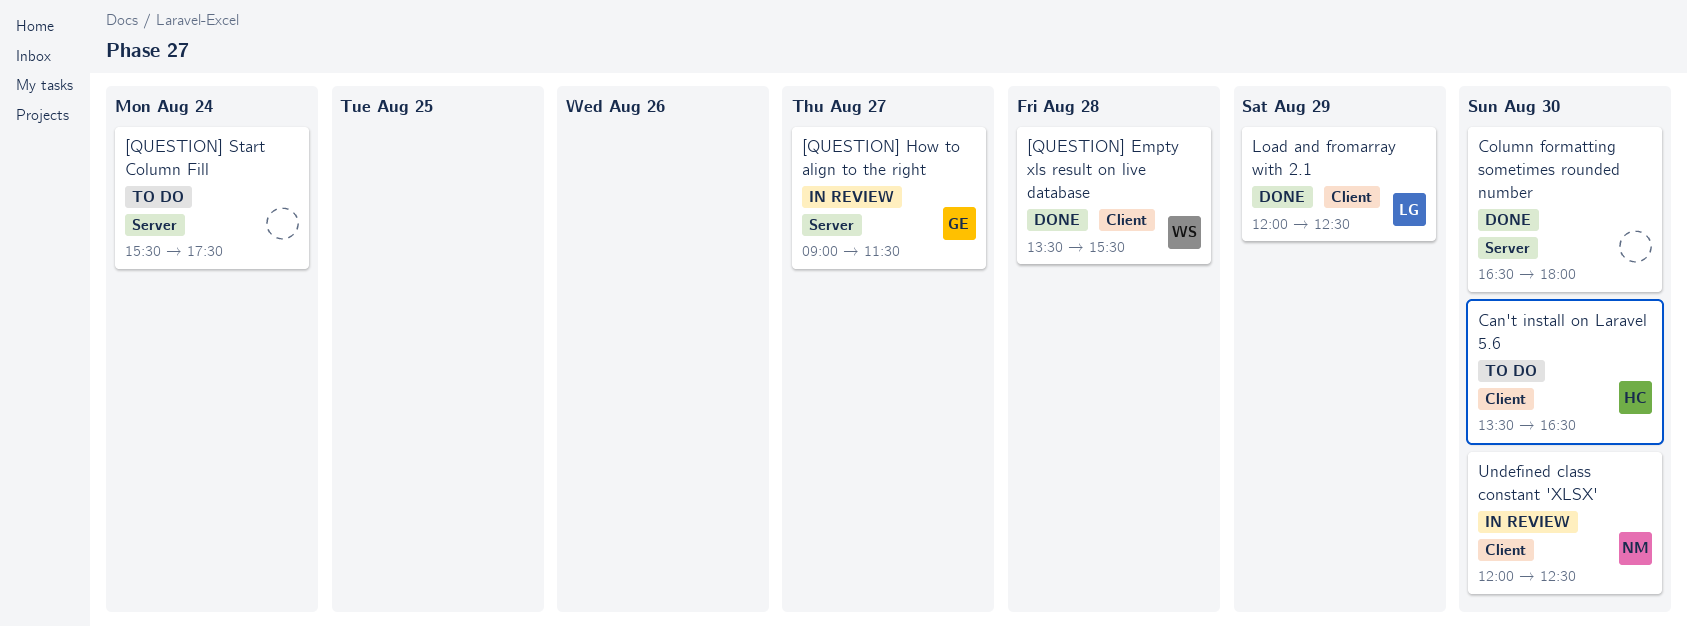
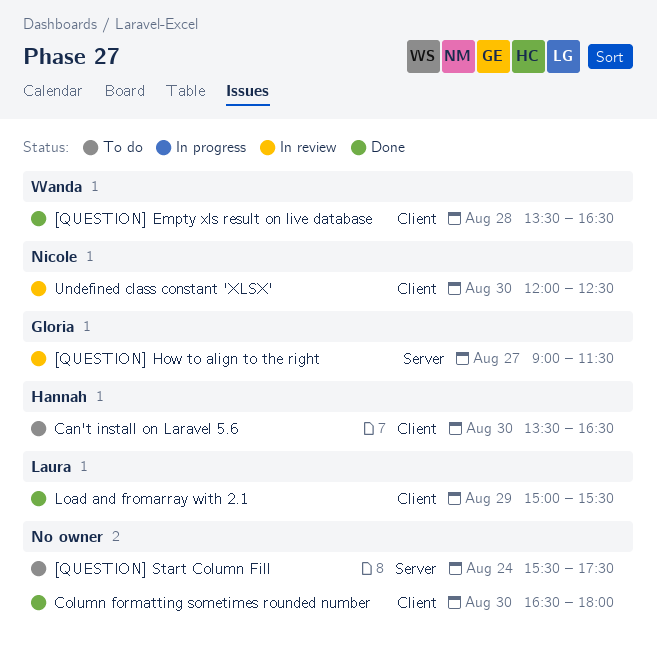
[QUESTION] Empty xls result on live database, ends: 15:30 -> 16:30
Column formatting sometimes rounded number, label: Server -> Client
Load and fromarray with 2.1, begins: 12:00 -> 15:00
Load and fromarray with 2.1, ends: 12:30 -> 15:30

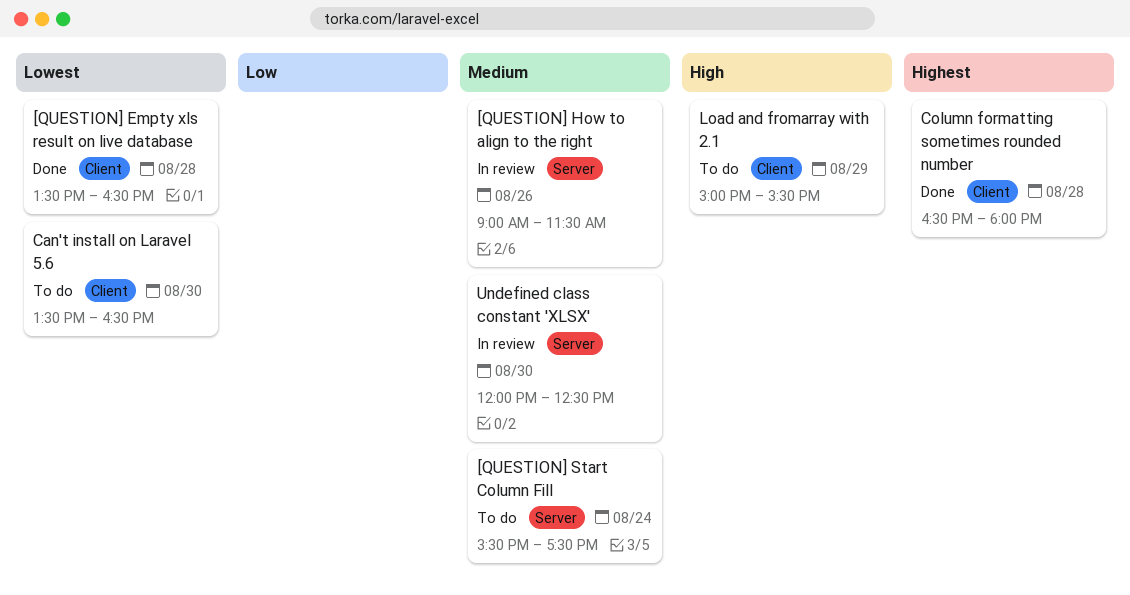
[QUESTION] How to align to the right, day: Aug 27 -> Aug 26
Column formatting sometimes rounded number, day: Aug 30 -> Aug 28
Load and fromarray with 2.1, status: Done -> To do
Undefined class constant 'XLSX', label: Client -> Server

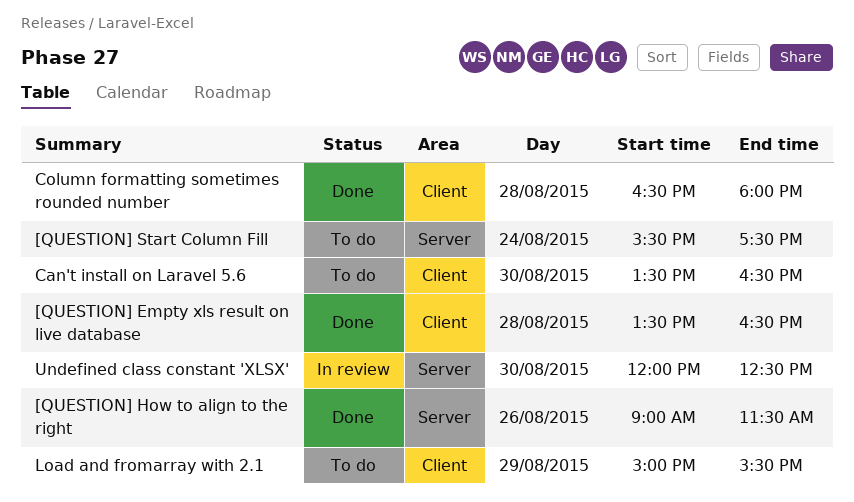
[QUESTION] How to align to the right, status: In review -> Done

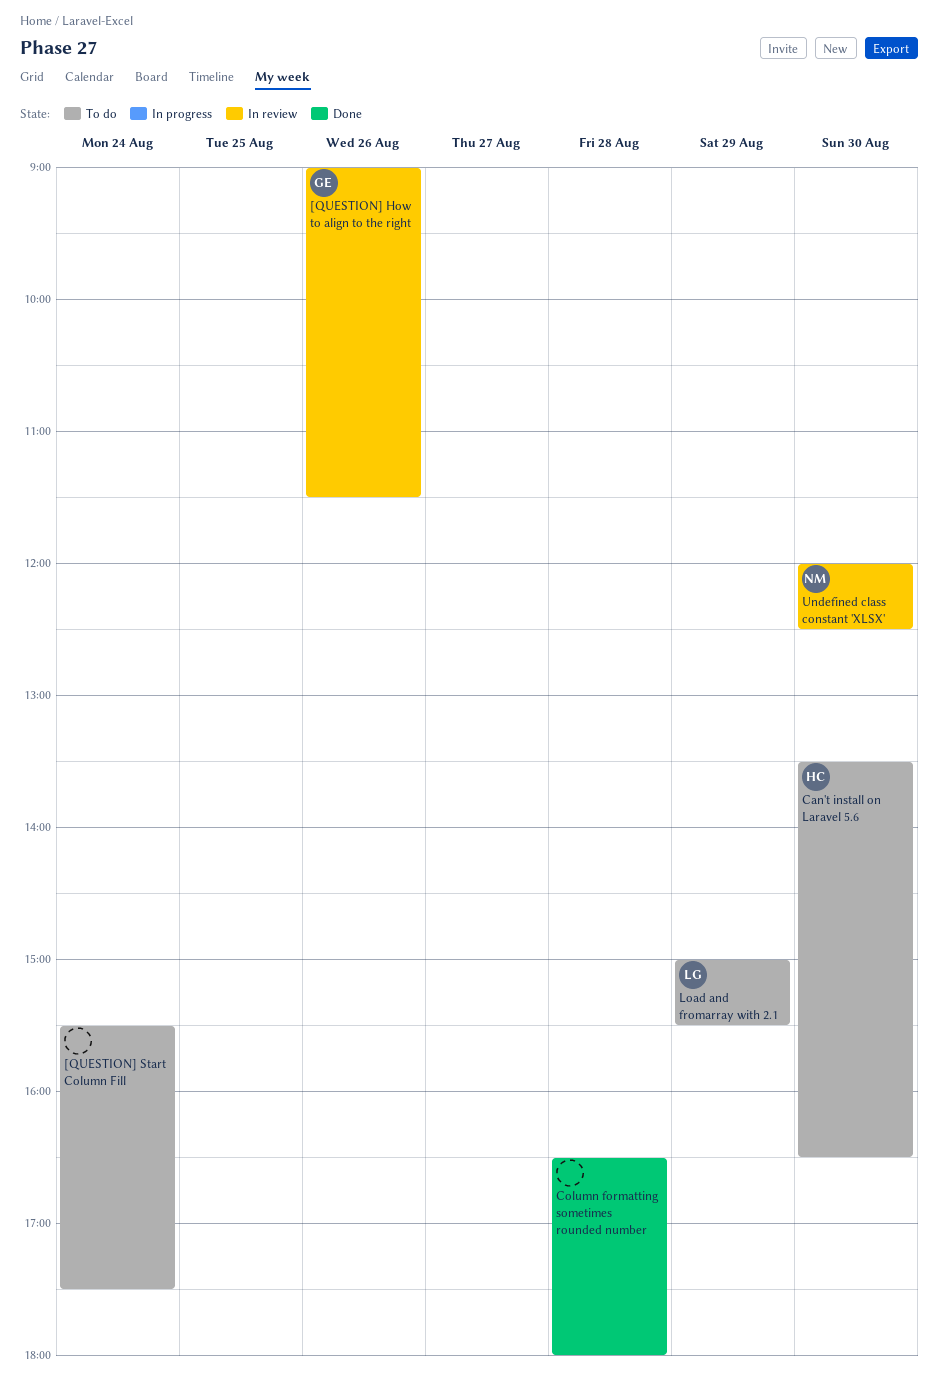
[QUESTION] Empty xls result on live database: present -> none
[QUESTION] How to align to the right, status: Done -> In review

